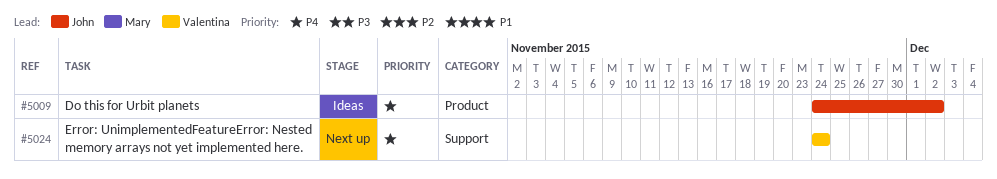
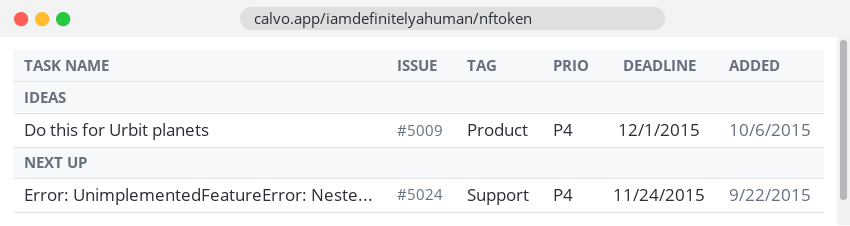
#5009, due: Dec 2 -> Dec 1

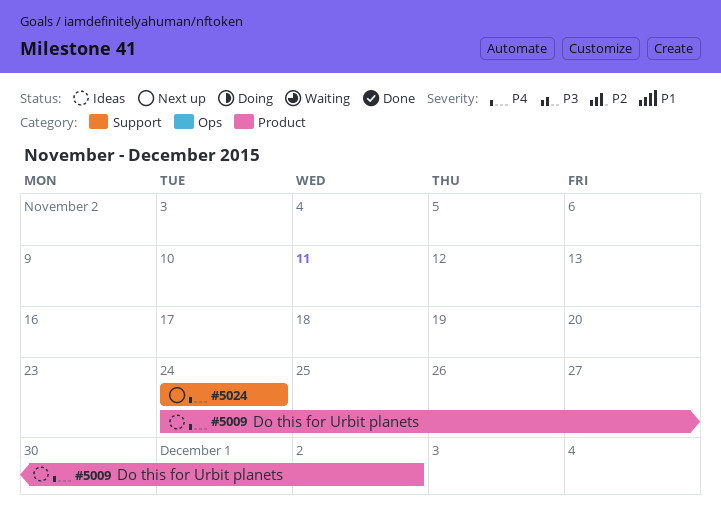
#5009, due: Dec 1 -> Dec 2

